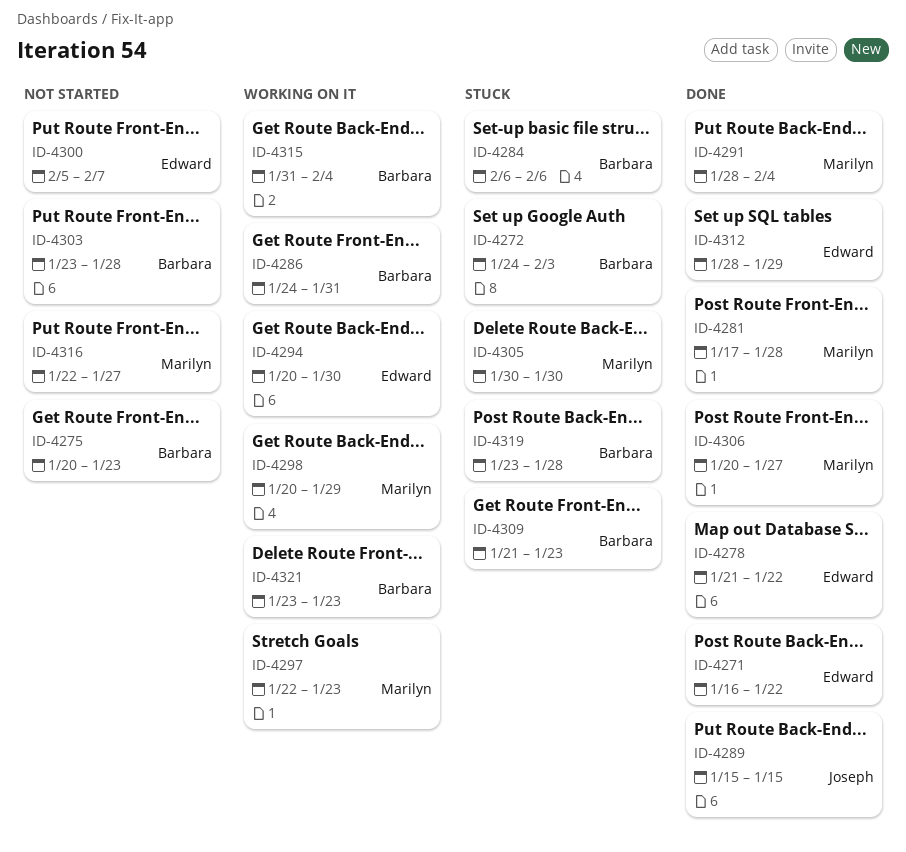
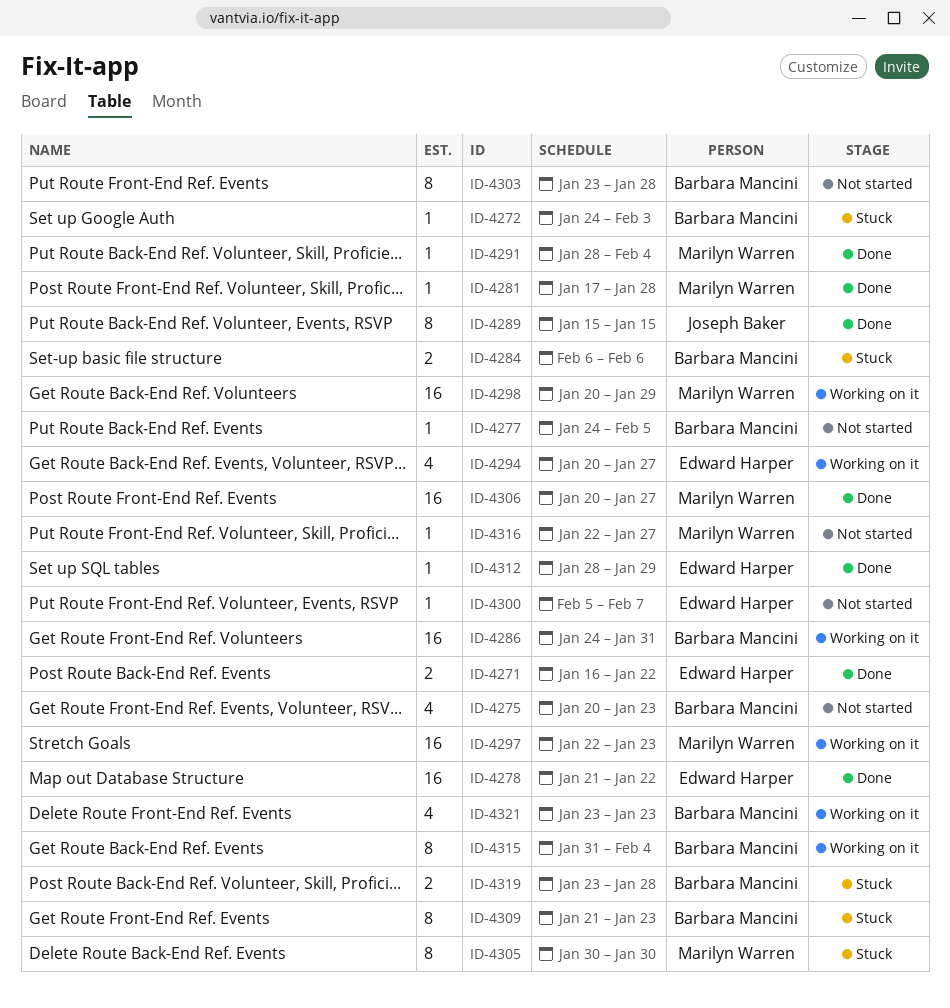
ID-4277: none -> present
ID-4294, due: Jan 30 -> Jan 27

